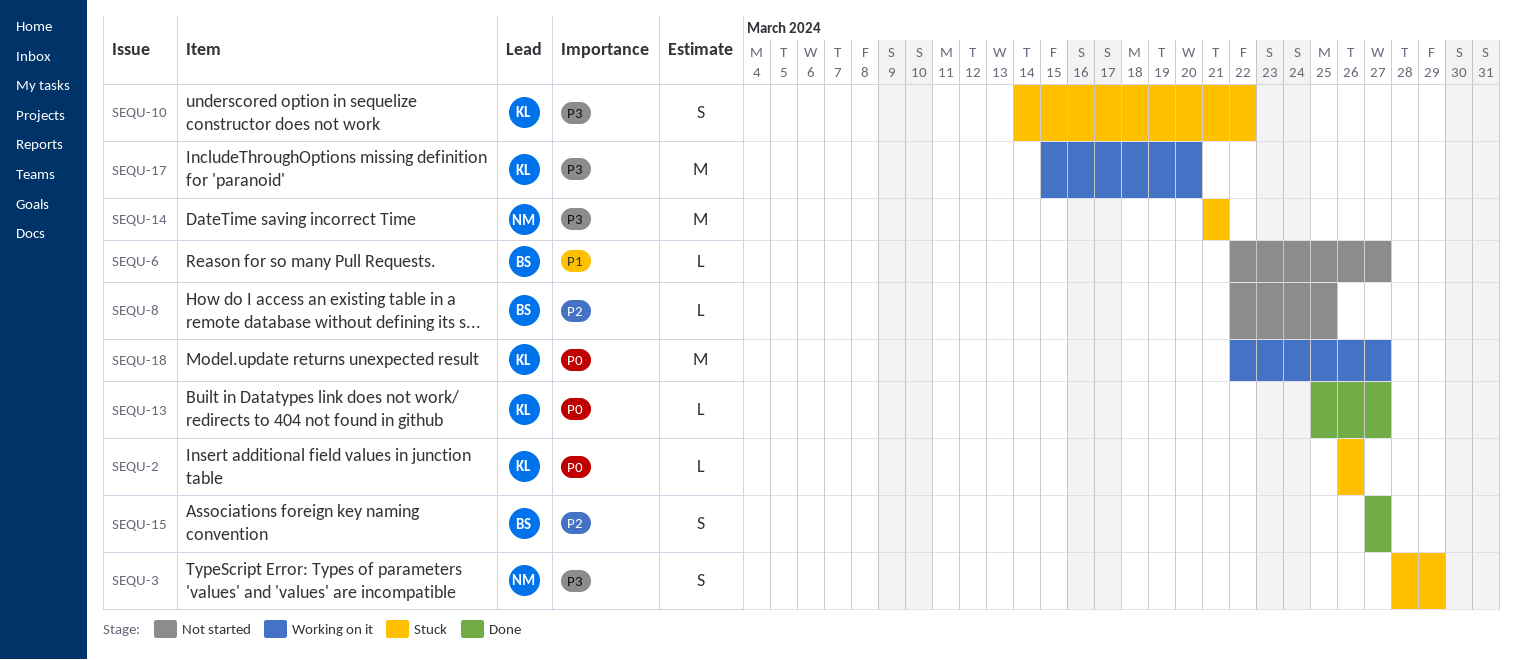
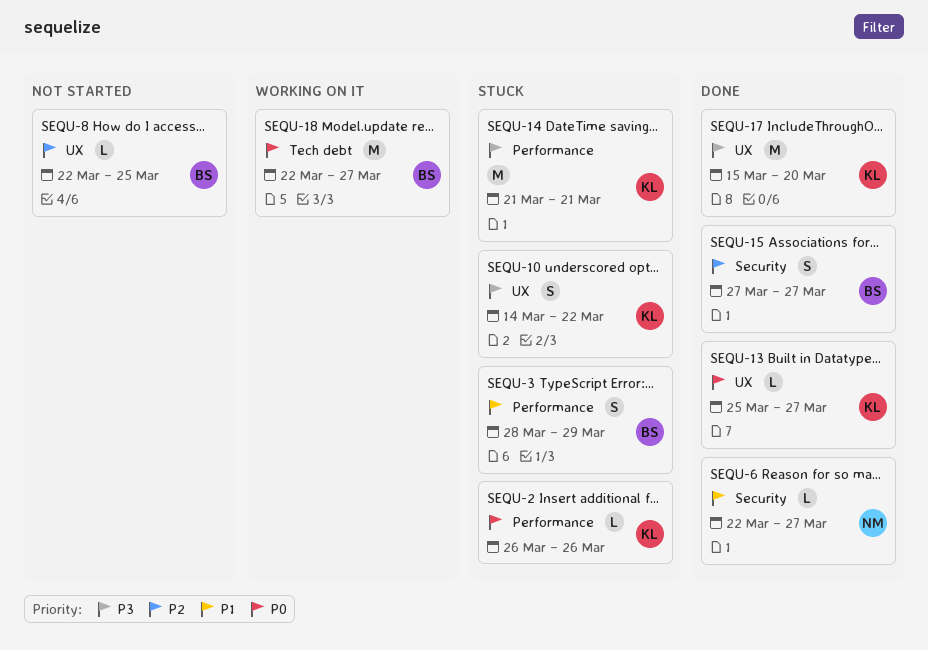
SEQU-3, owner: NM -> BS
SEQU-3, priority: P3 -> P1
SEQU-6, status: Not started -> Done
SEQU-6, owner: BS -> NM
SEQU-14, owner: NM -> KL
SEQU-17, status: Working on it -> Done
SEQU-18, owner: KL -> BS

